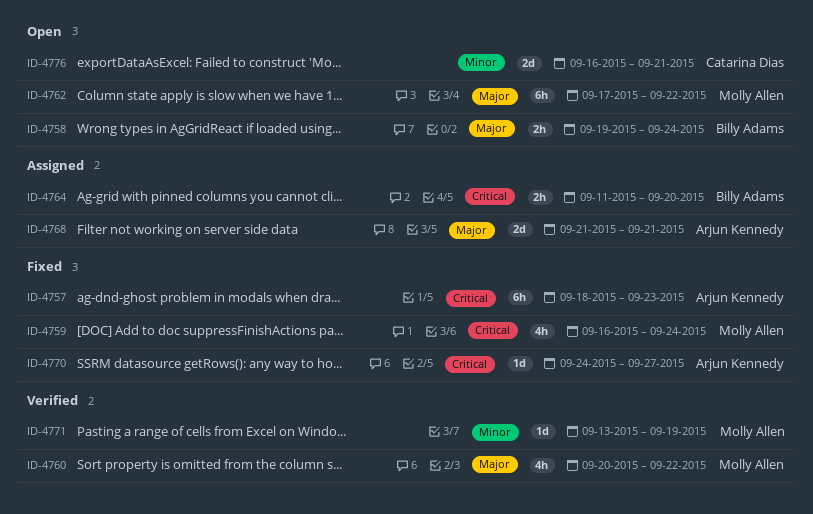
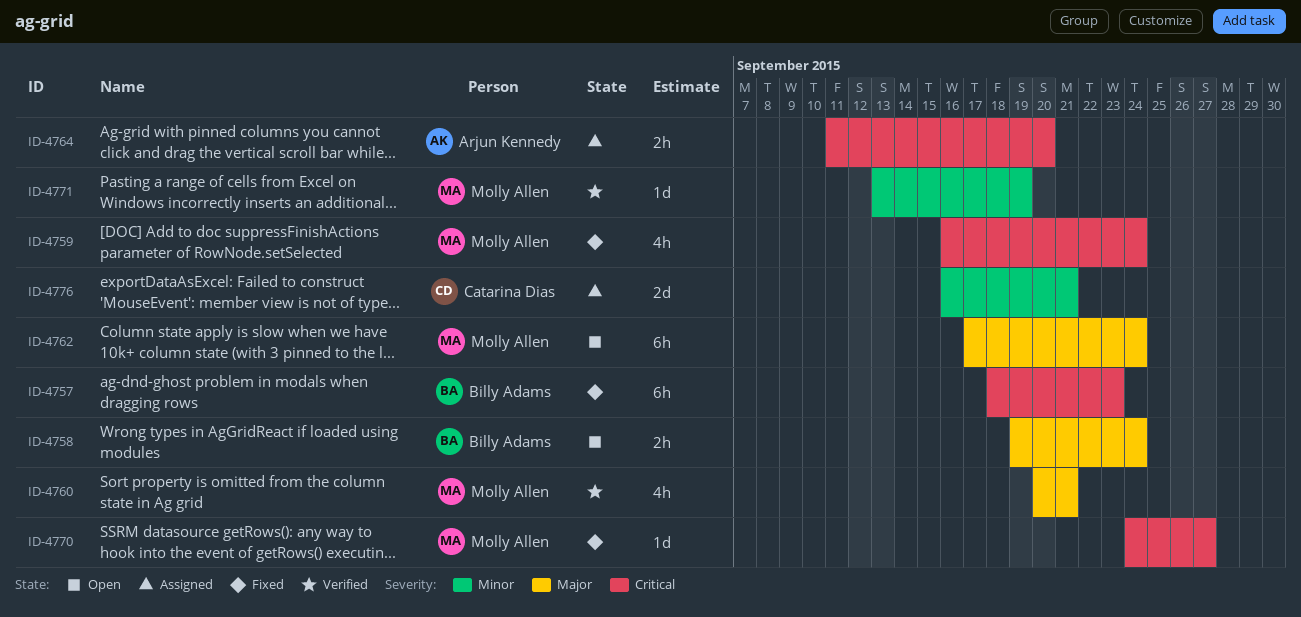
ID-4757, owner: Arjun Kennedy -> Billy Adams
ID-4760, due: Sep 22 -> Sep 21
ID-4762, due: Sep 22 -> Sep 24
ID-4764, owner: Billy Adams -> Arjun Kennedy
ID-4768: present -> none
ID-4770, owner: Arjun Kennedy -> Molly Allen
ID-4776, status: Open -> Assigned

